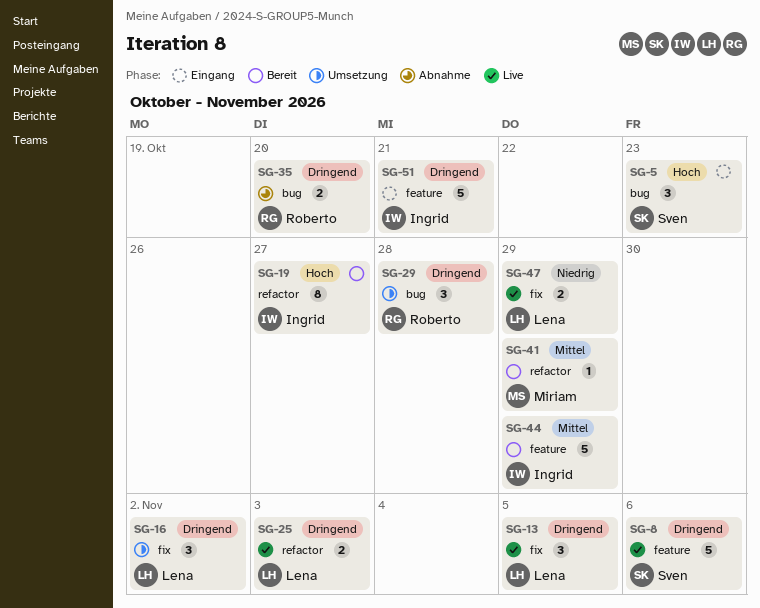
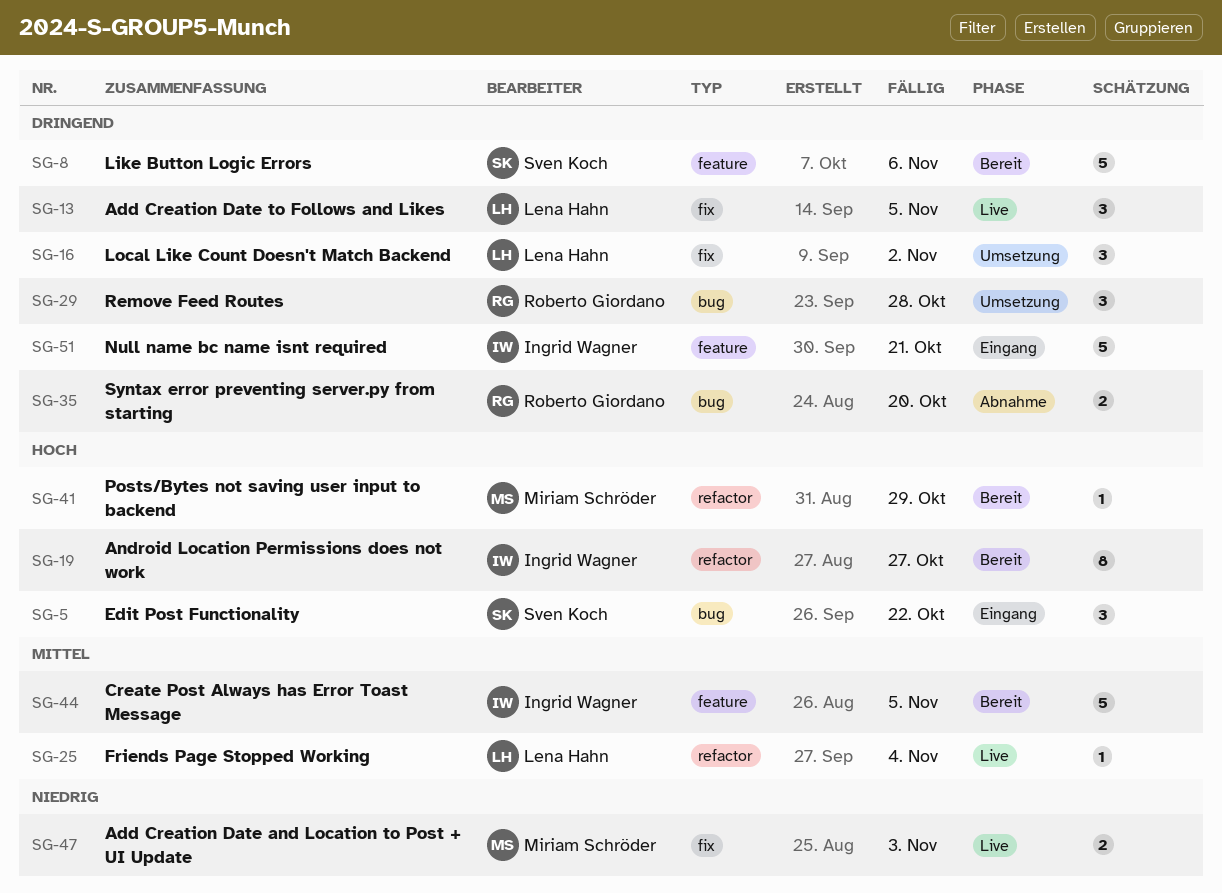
SG-5, due: Oct 23 -> Oct 22
SG-8, status: Live -> Bereit
SG-25, priority: Dringend -> Mittel
SG-25, estimate: 2 -> 1
SG-25, due: Nov 3 -> Nov 4
SG-41, priority: Mittel -> Hoch
SG-44, due: Oct 29 -> Nov 5
SG-47, owner: Lena Hahn -> Miriam Schröder
SG-47, due: Oct 29 -> Nov 3

